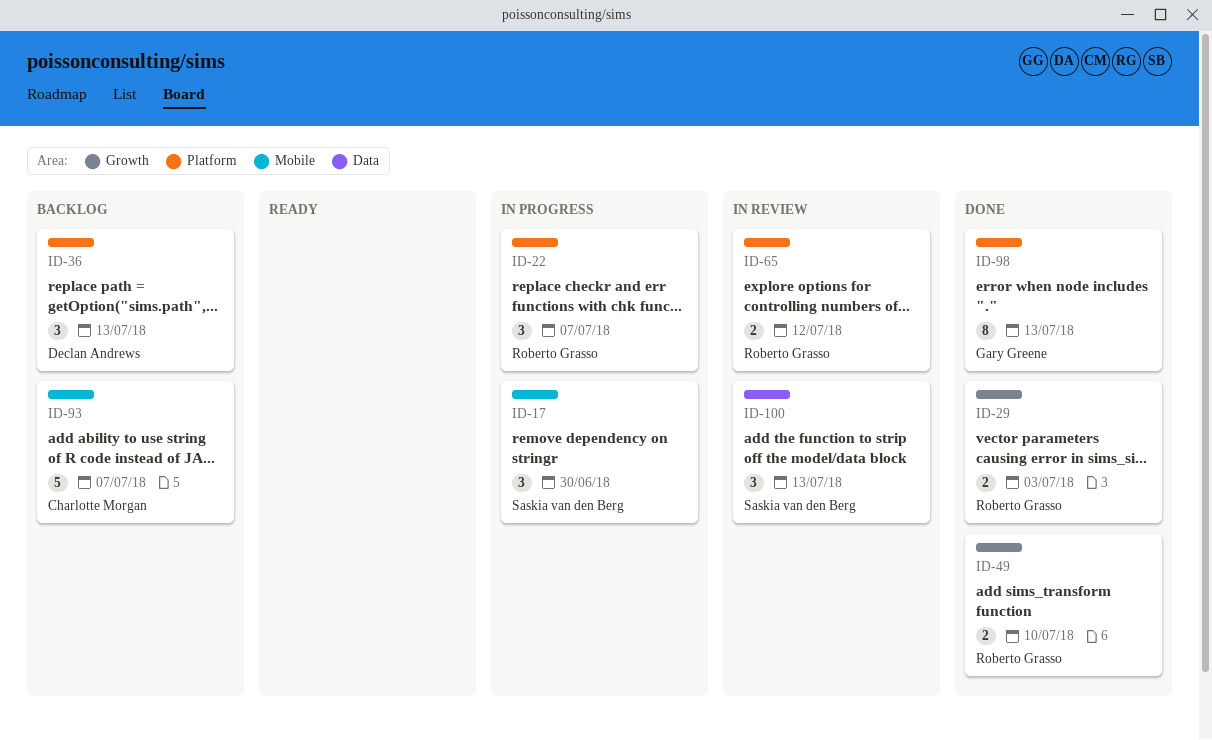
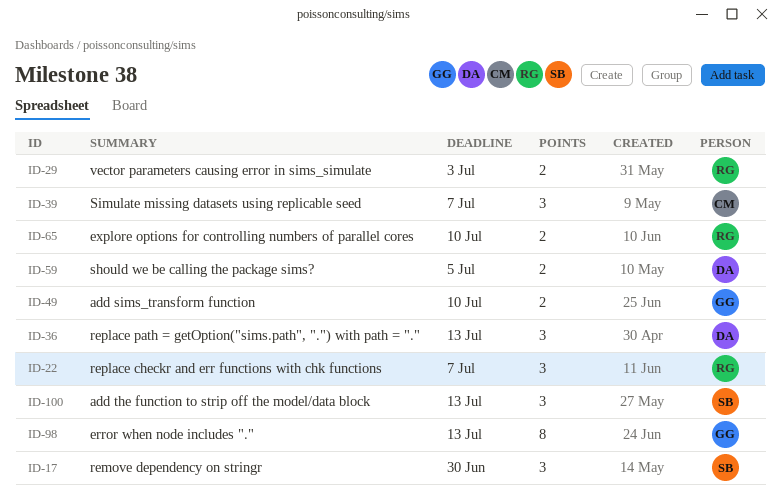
ID-39: none -> present
ID-49, owner: Roberto Grasso -> Gary Greene
ID-59: none -> present
ID-65, due: Jul 12 -> Jul 10
ID-93: present -> none

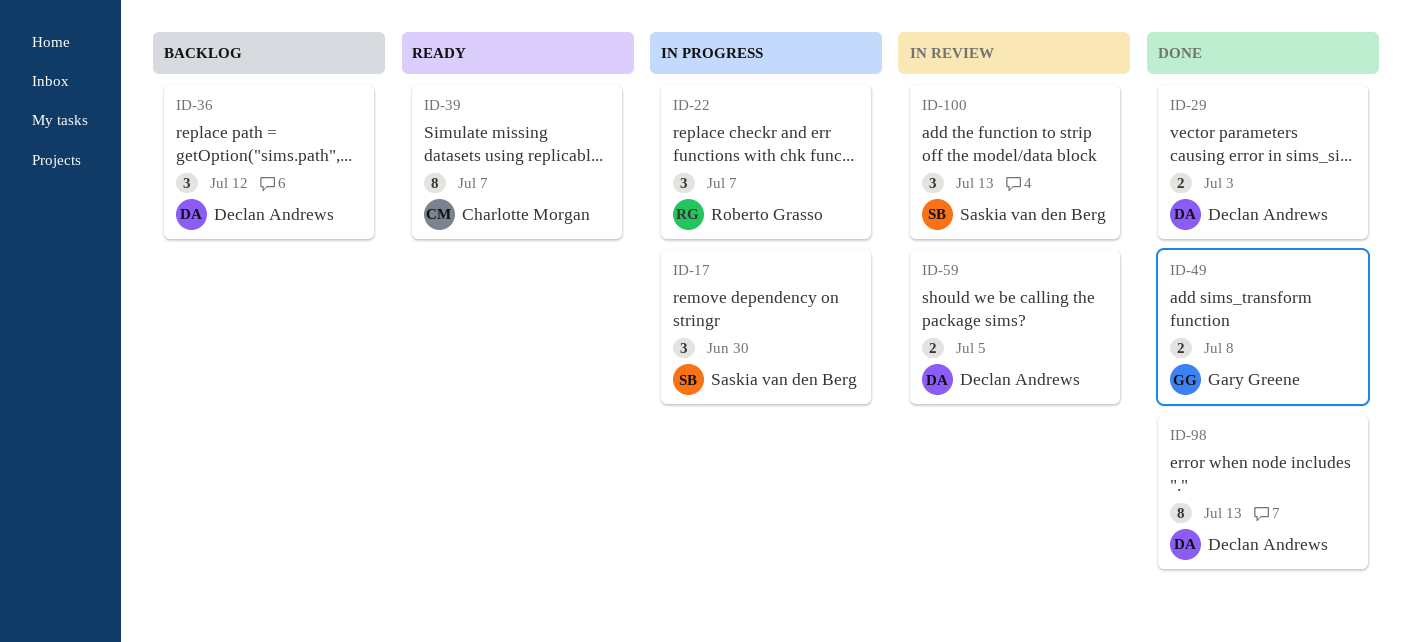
ID-29, owner: Roberto Grasso -> Declan Andrews
ID-36, due: Jul 13 -> Jul 12
ID-39, estimate: 3 -> 8
ID-49, due: Jul 10 -> Jul 8
ID-65: present -> none
ID-98, owner: Gary Greene -> Declan Andrews

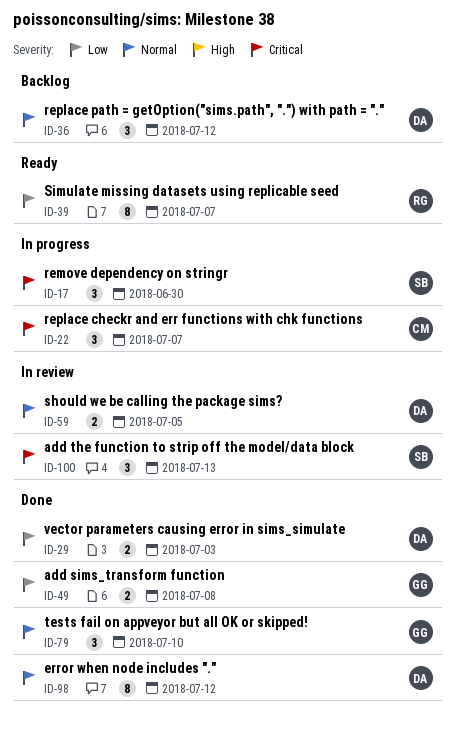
ID-22, owner: Roberto Grasso -> Charlotte Morgan
ID-39, owner: Charlotte Morgan -> Roberto Grasso
ID-79: none -> present
ID-98, due: Jul 13 -> Jul 12

